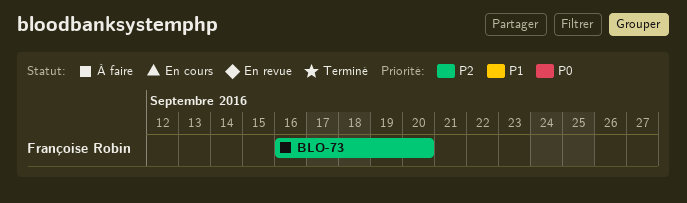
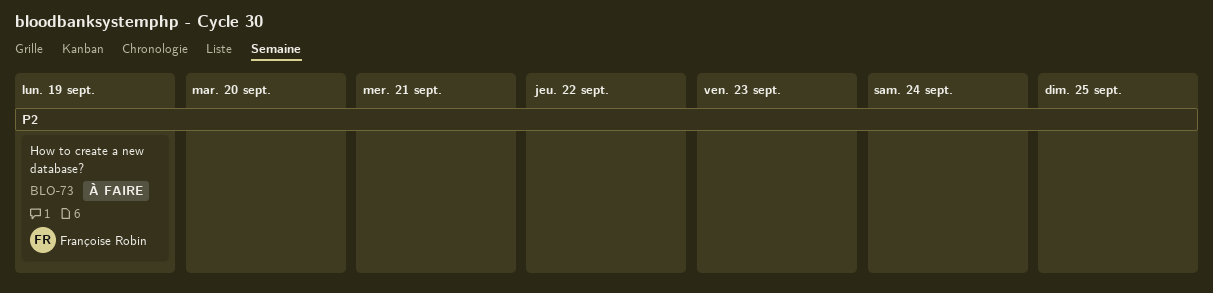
BLO-73, due: Sep 20 -> Sep 19

